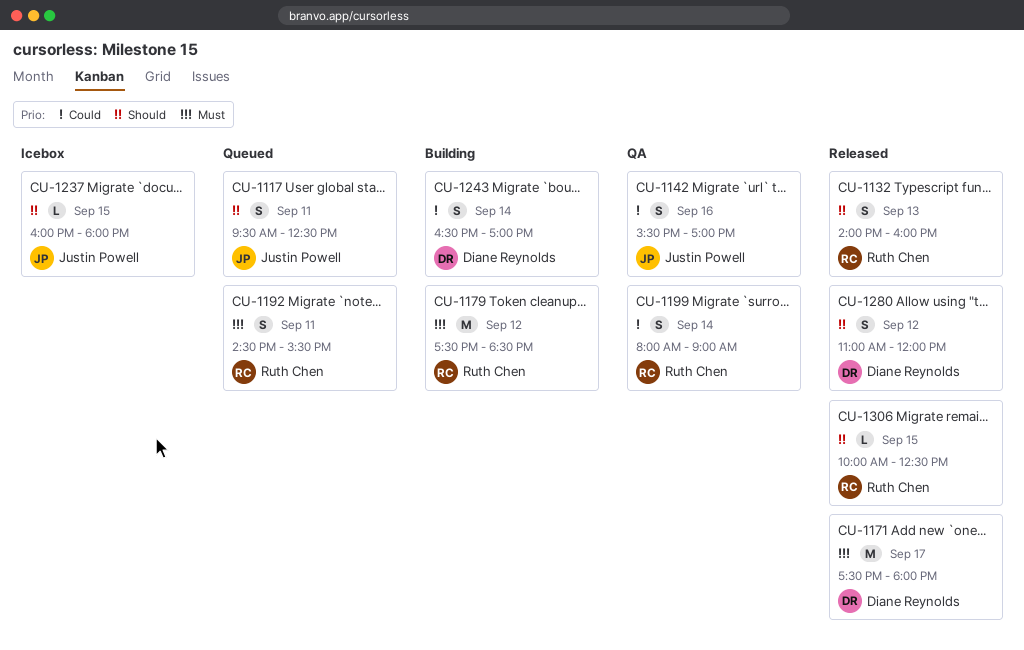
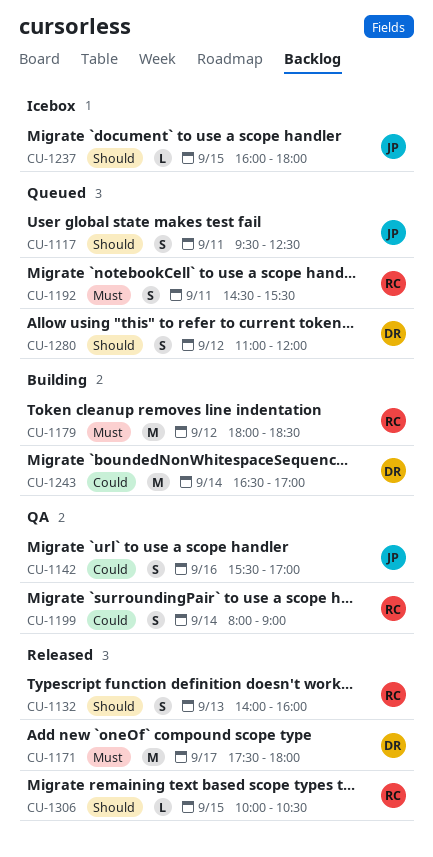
CU-1179, begins: 17:30 -> 18:00
CU-1243, estimate: S -> M
CU-1280, status: Released -> Queued
CU-1306, ends: 12:30 -> 10:30

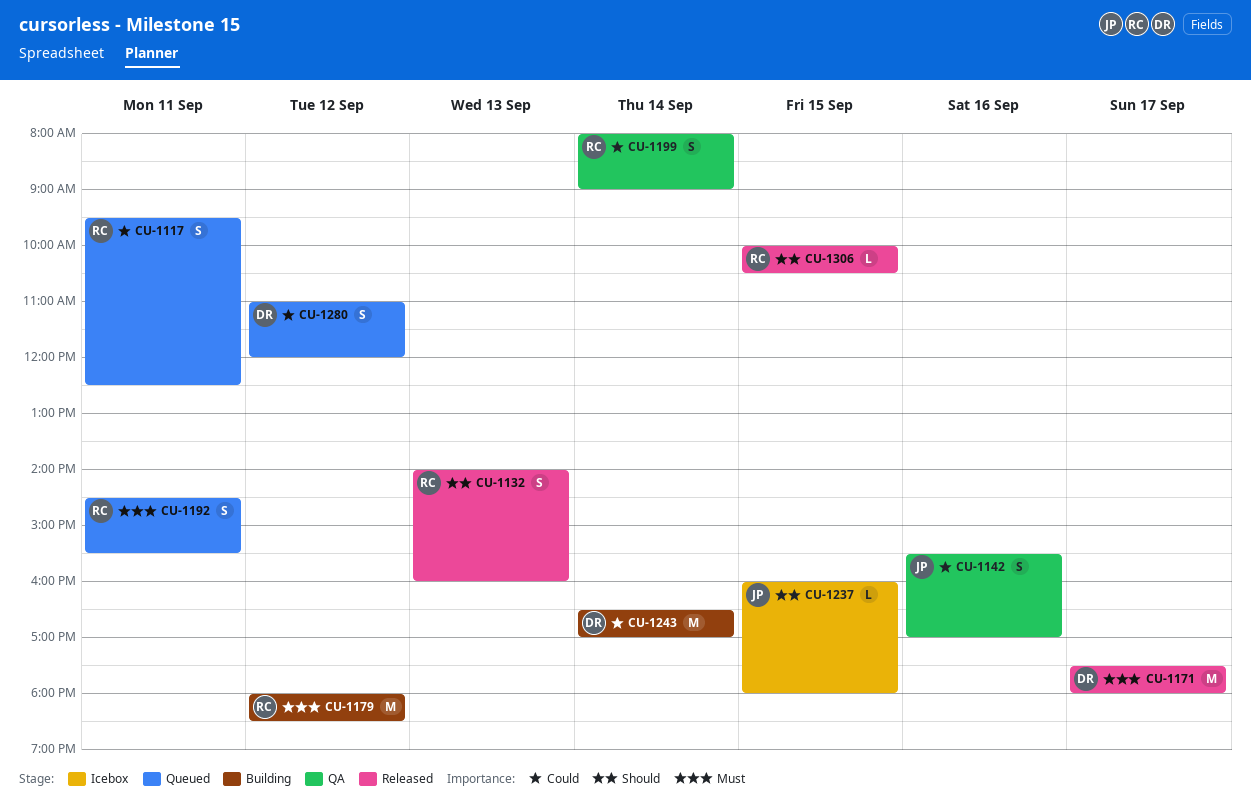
CU-1117, owner: JP -> RC
CU-1117, priority: Should -> Could
CU-1280, priority: Should -> Could

